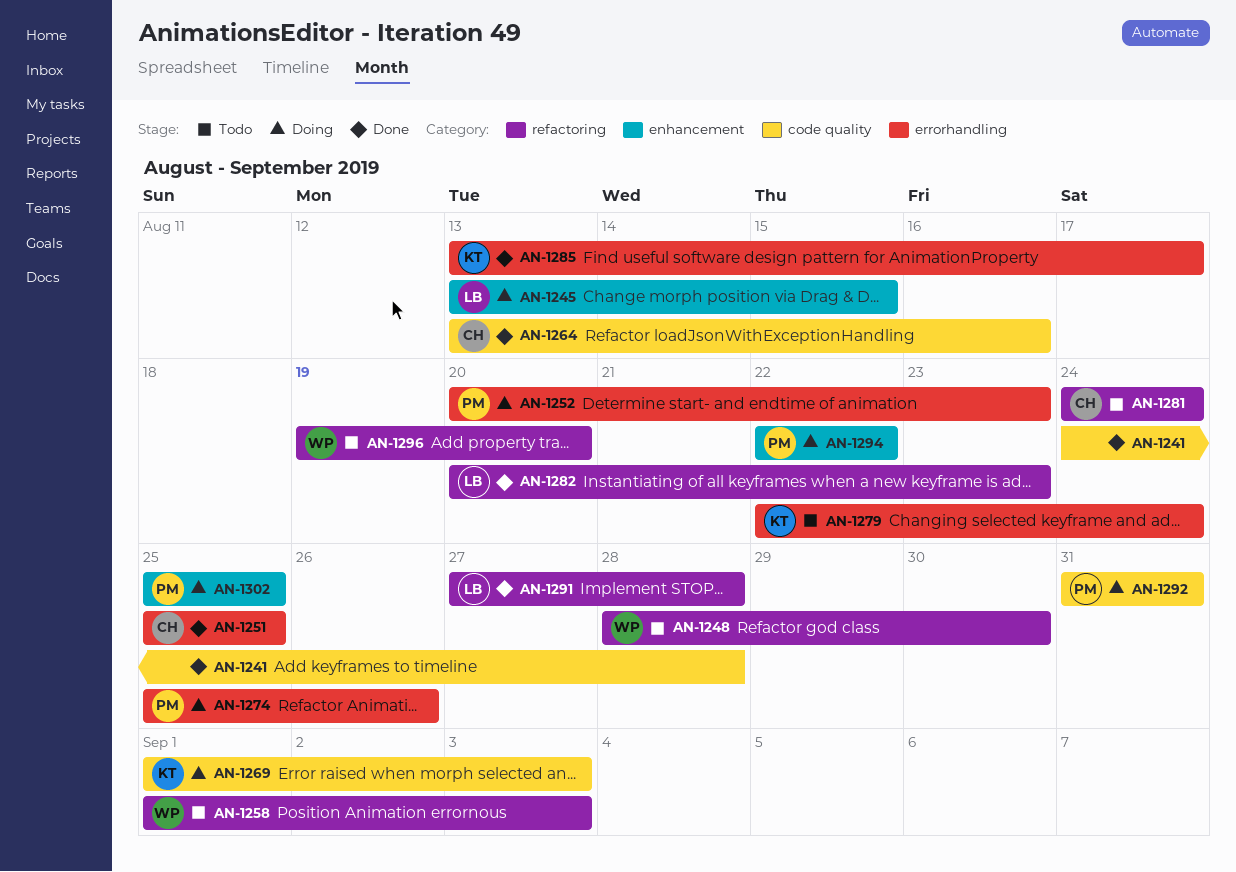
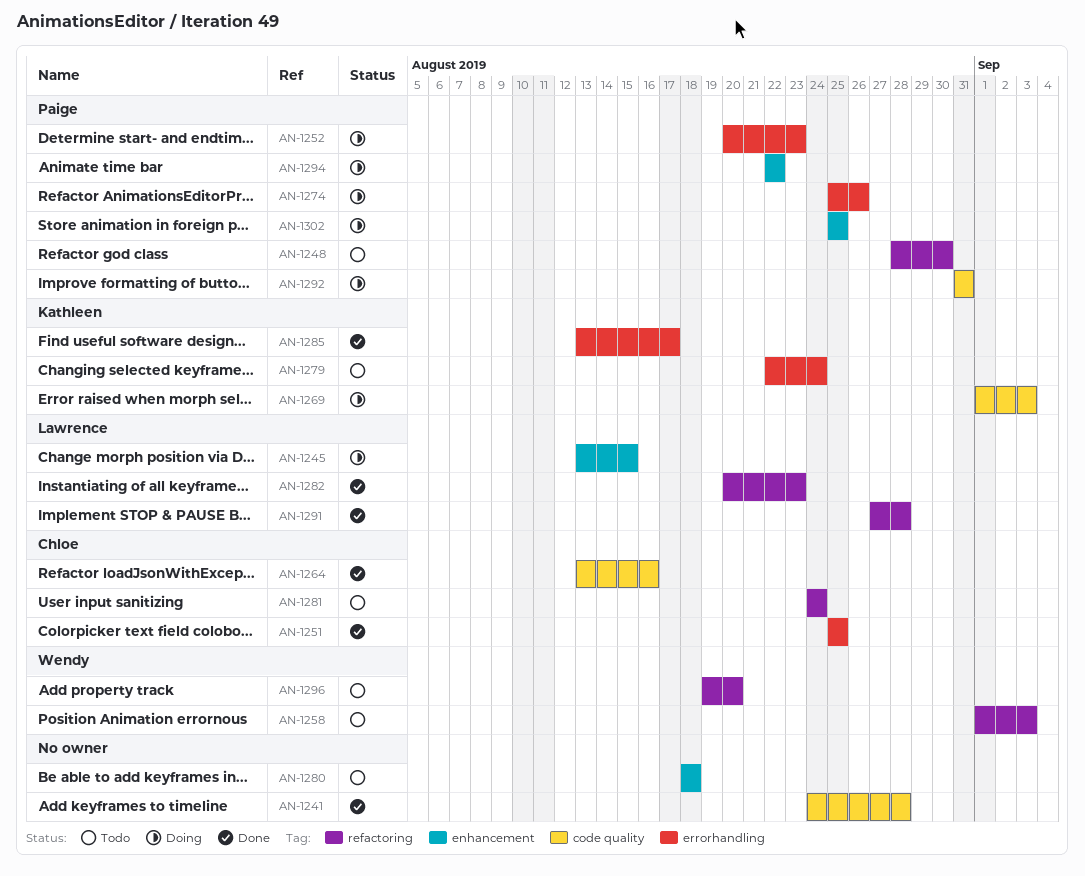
AN-1248, owner: Wendy -> Paige
AN-1280: none -> present

